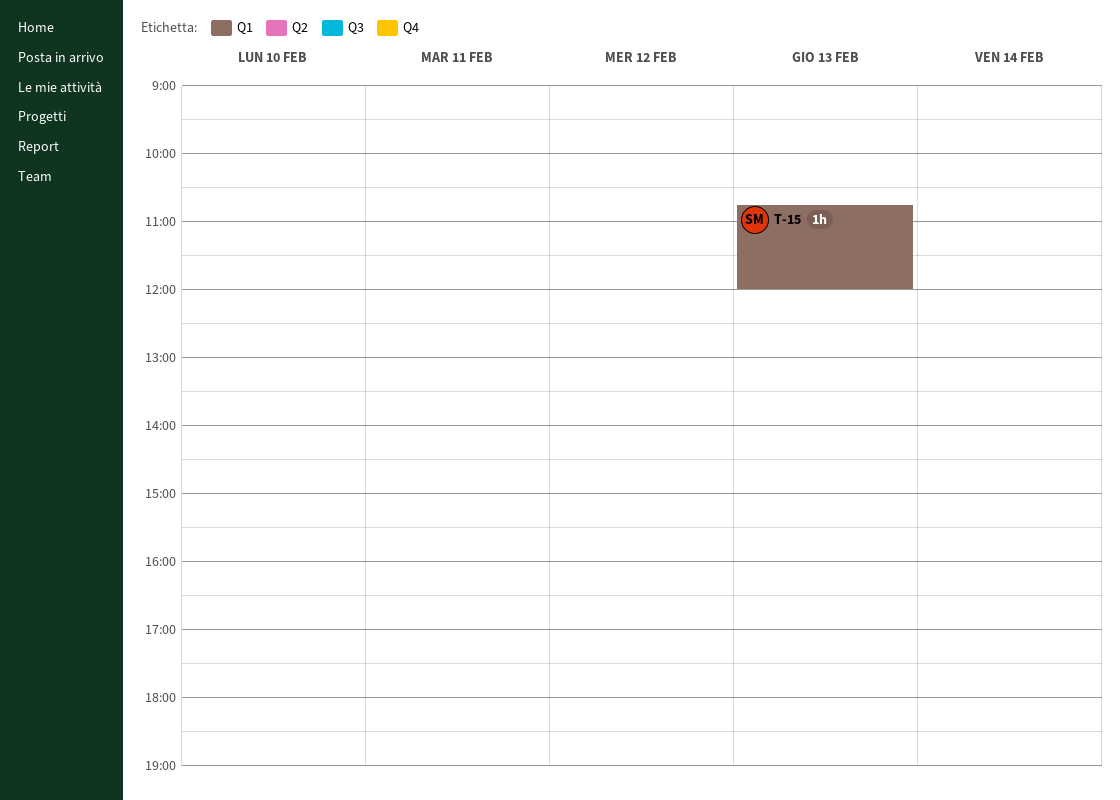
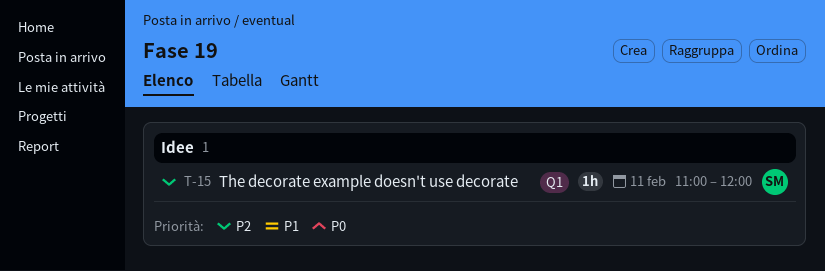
T-15, day: Feb 13 -> Feb 11
T-15, begins: 10:45 -> 11:00

